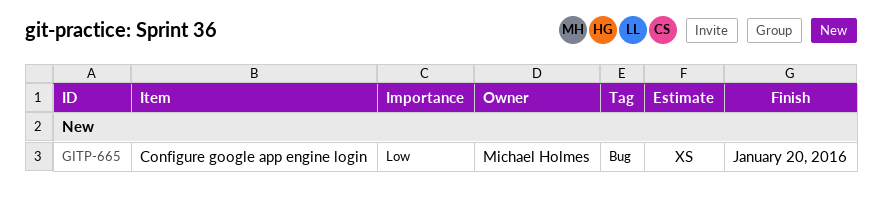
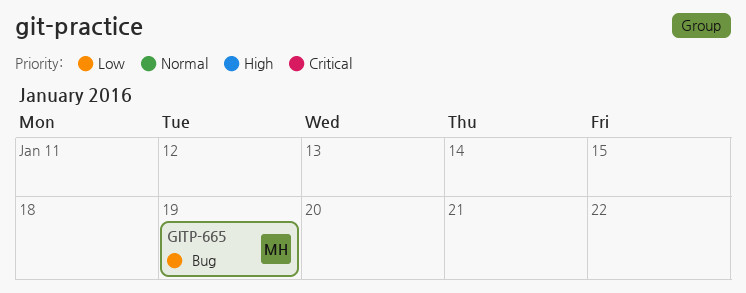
GITP-665, due: Jan 20 -> Jan 19

